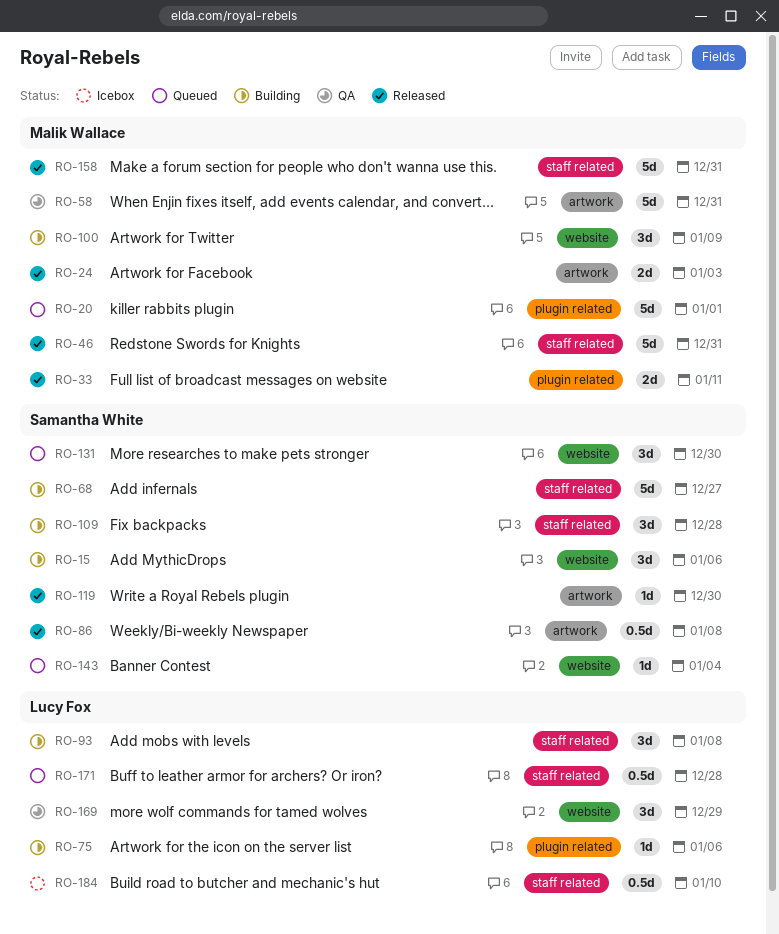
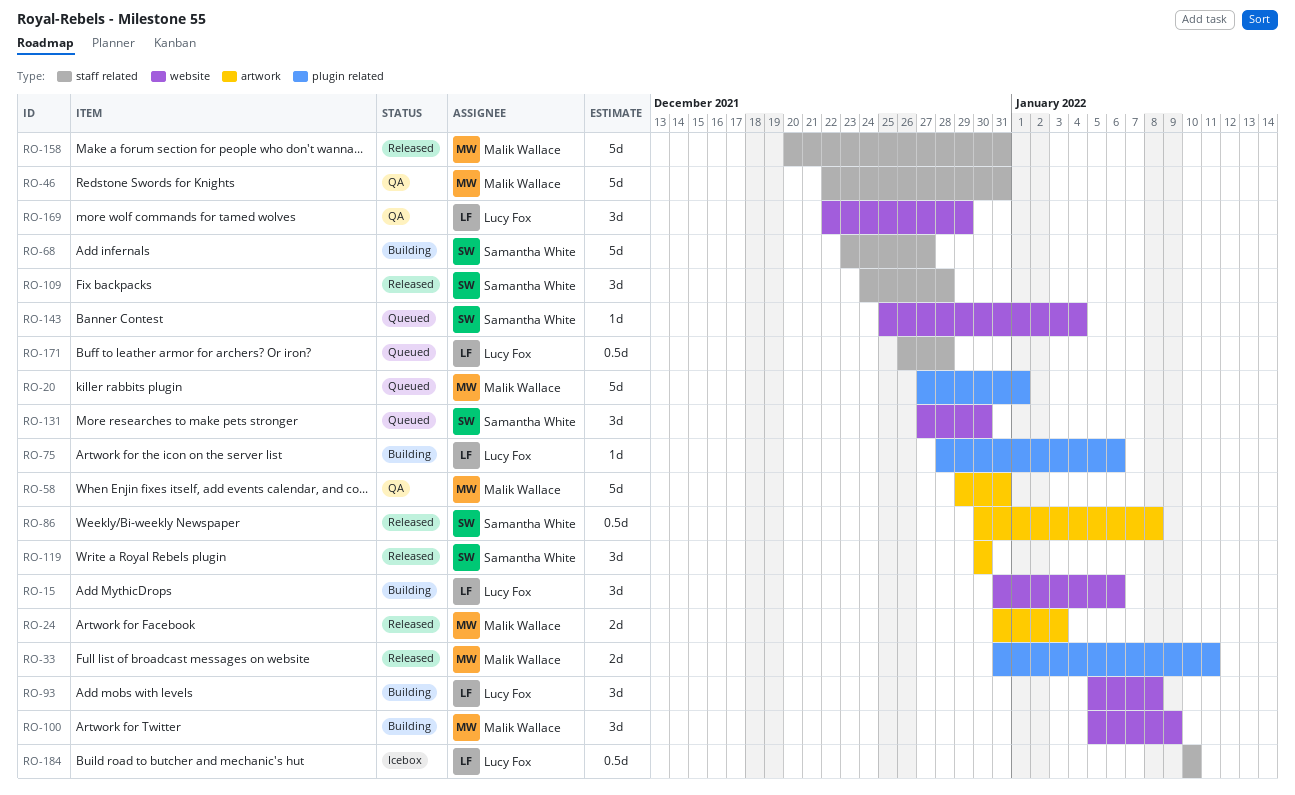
RO-15, owner: Samantha White -> Lucy Fox
RO-46, status: Released -> QA
RO-93, label: staff related -> website
RO-109, status: Building -> Released
RO-119, estimate: 1d -> 3d

